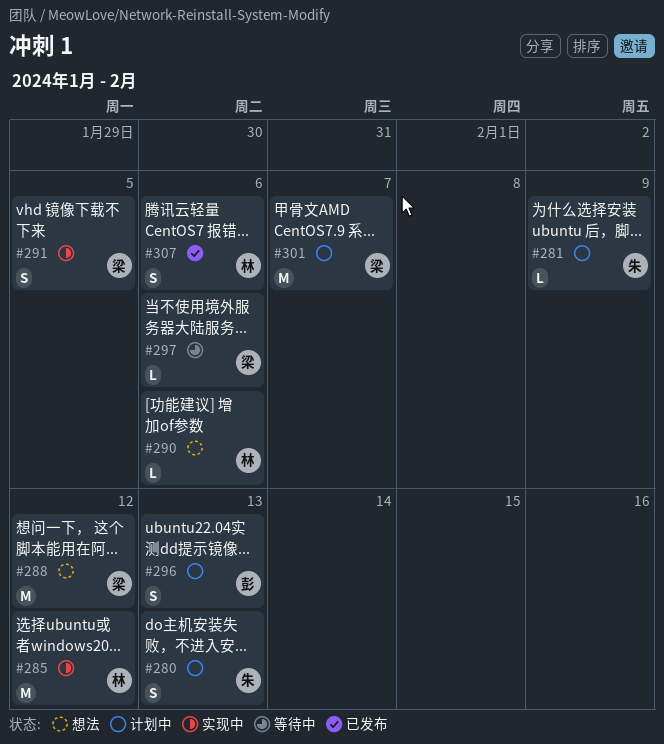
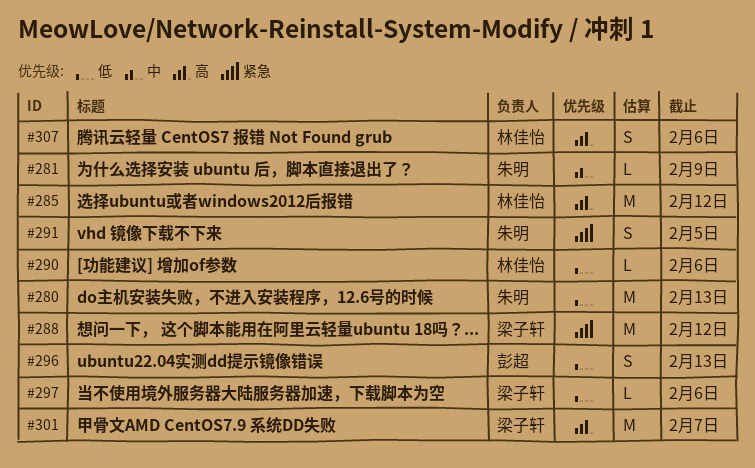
#280, estimate: S -> M
#291, owner: 梁子轩 -> 朱明

